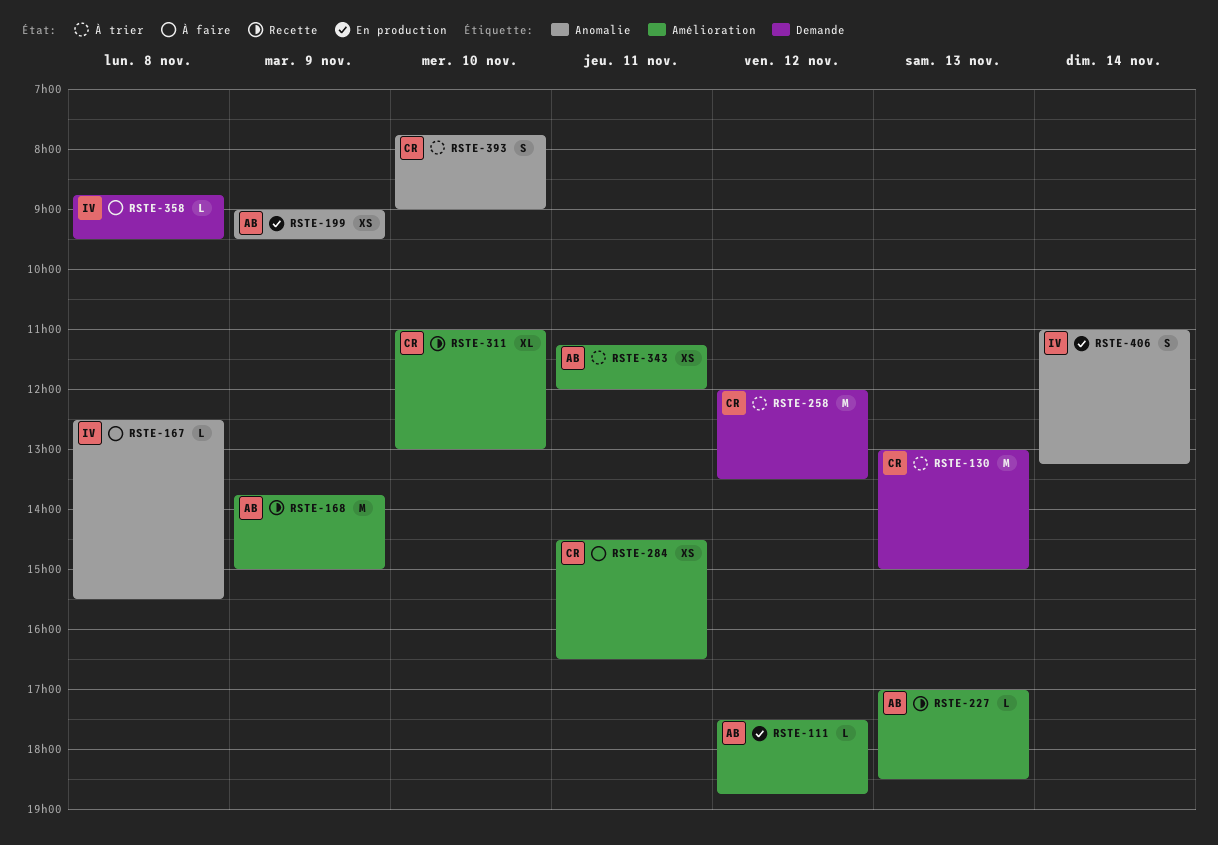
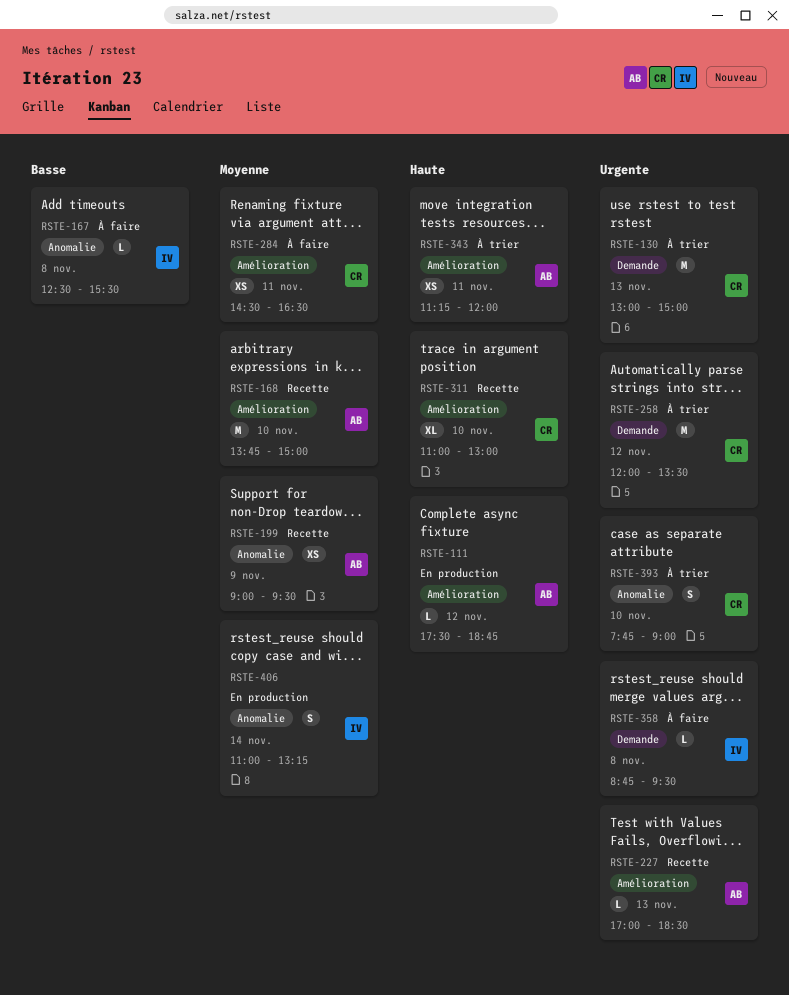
RSTE-168, day: Nov 9 -> Nov 10
RSTE-199, status: En production -> Recette

